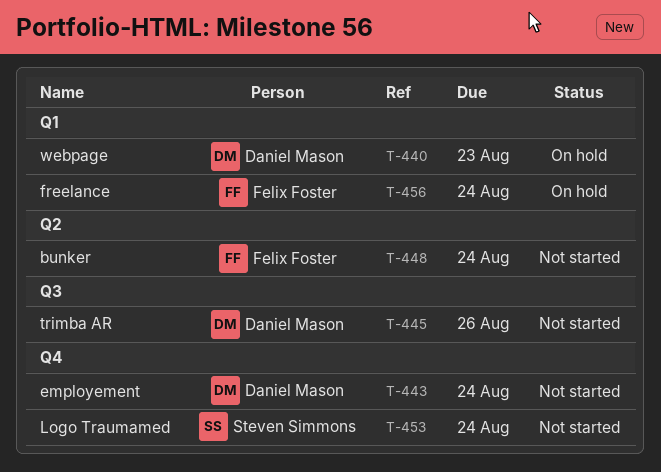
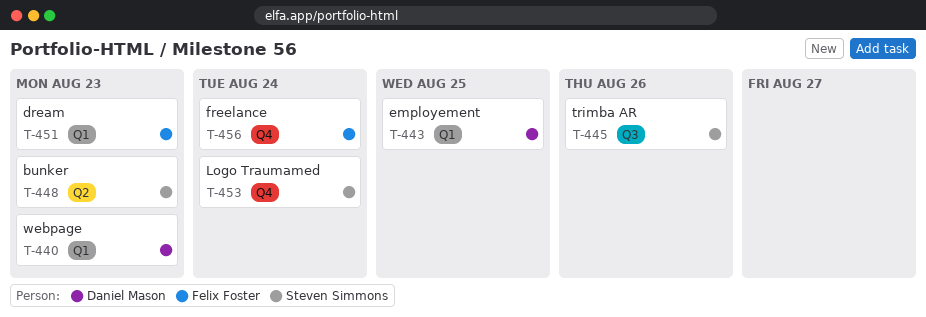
T-443, label: Q4 -> Q1
T-443, due: Aug 24 -> Aug 25
T-445, owner: Daniel Mason -> Steven Simmons
T-448, owner: Felix Foster -> Steven Simmons
T-448, due: Aug 24 -> Aug 23
T-451: none -> present
T-456, label: Q1 -> Q4

